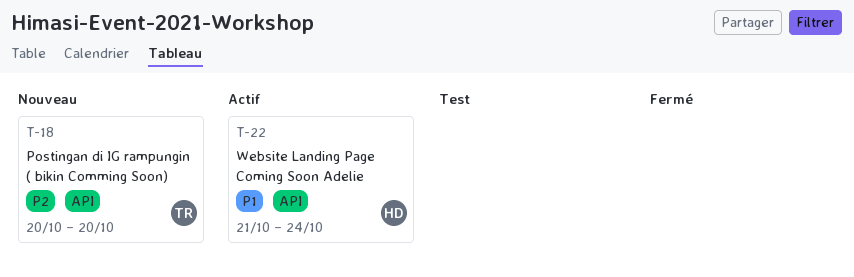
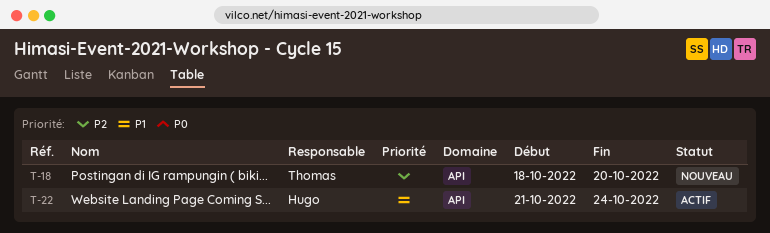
T-18, start: Oct 20 -> Oct 18

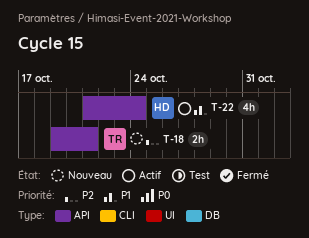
T-18, start: Oct 18 -> Oct 19
T-18, due: Oct 20 -> Oct 21

